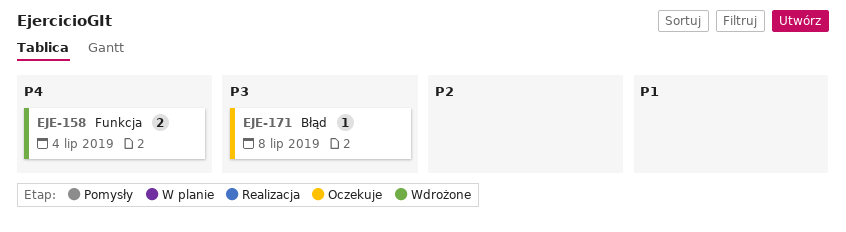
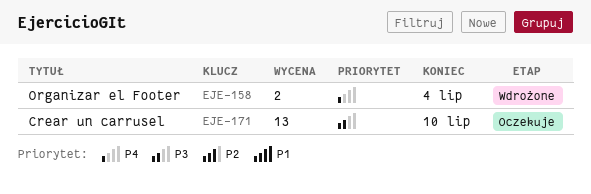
EJE-171, estimate: 1 -> 13
EJE-171, due: Jul 8 -> Jul 10

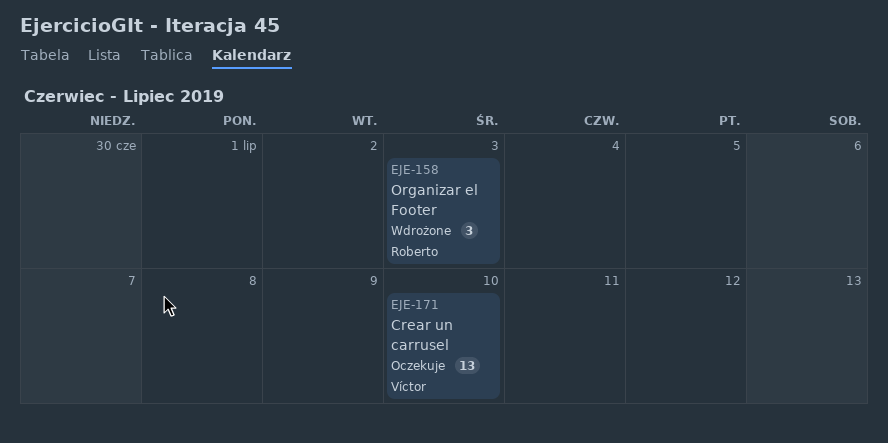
EJE-158, estimate: 2 -> 3
EJE-158, due: Jul 4 -> Jul 3

